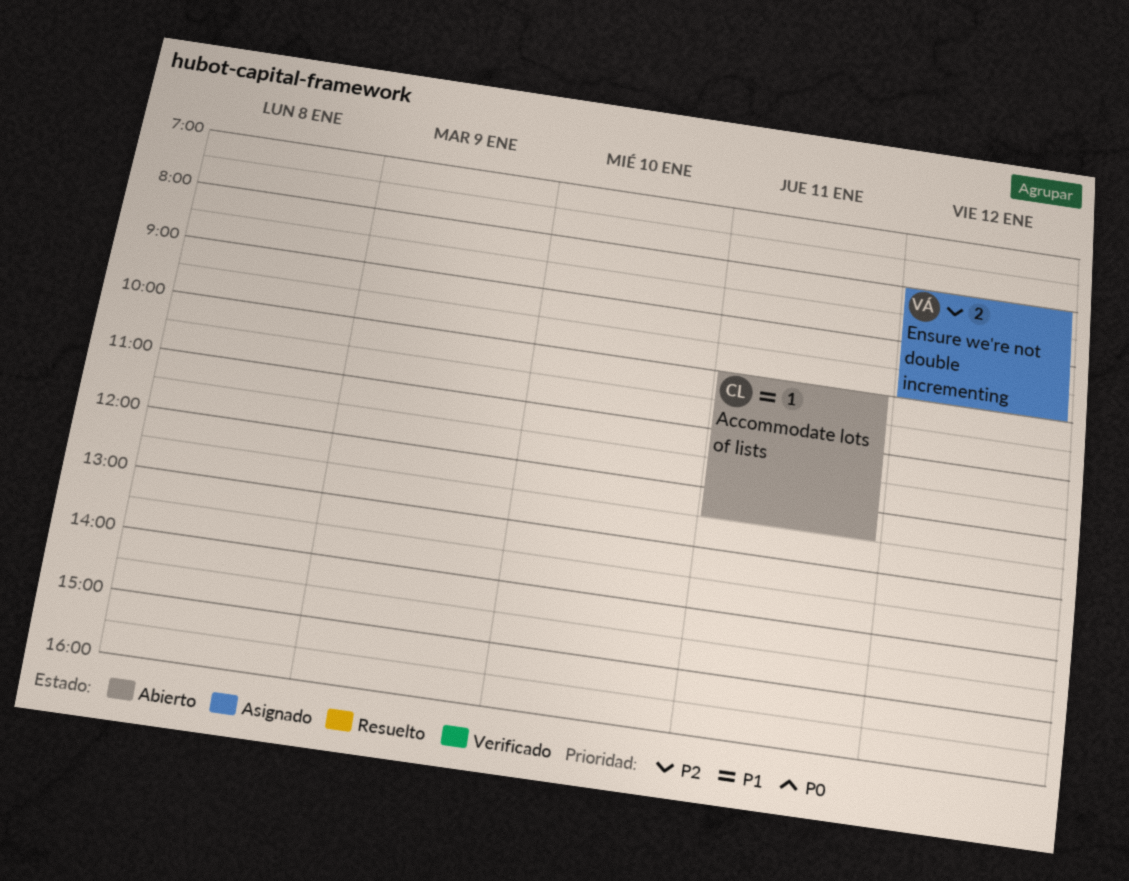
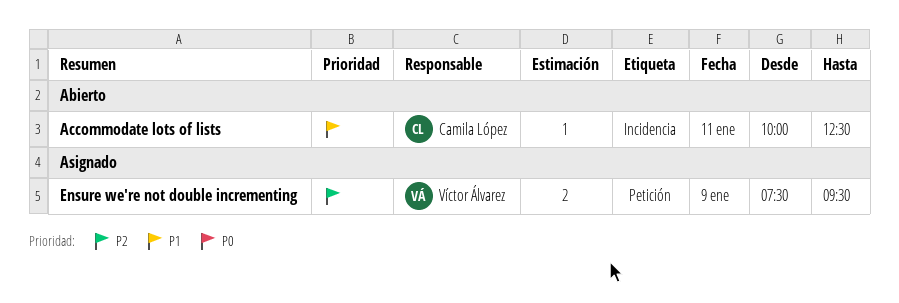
Ensure we're not double incrementing, day: Jan 12 -> Jan 9
Ensure we're not double incrementing, begins: 08:00 -> 07:30
Ensure we're not double incrementing, ends: 10:00 -> 09:30

